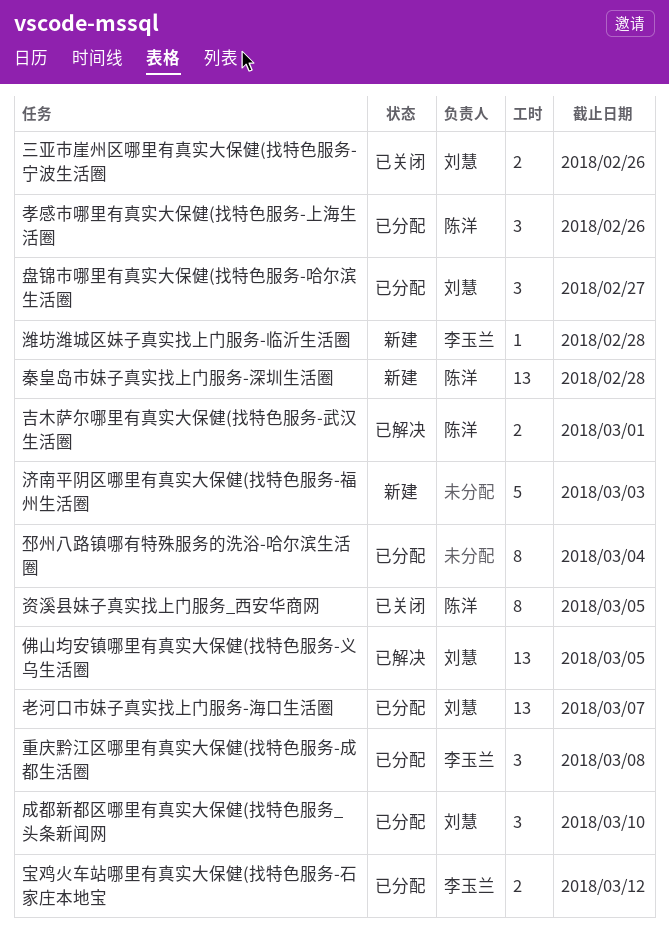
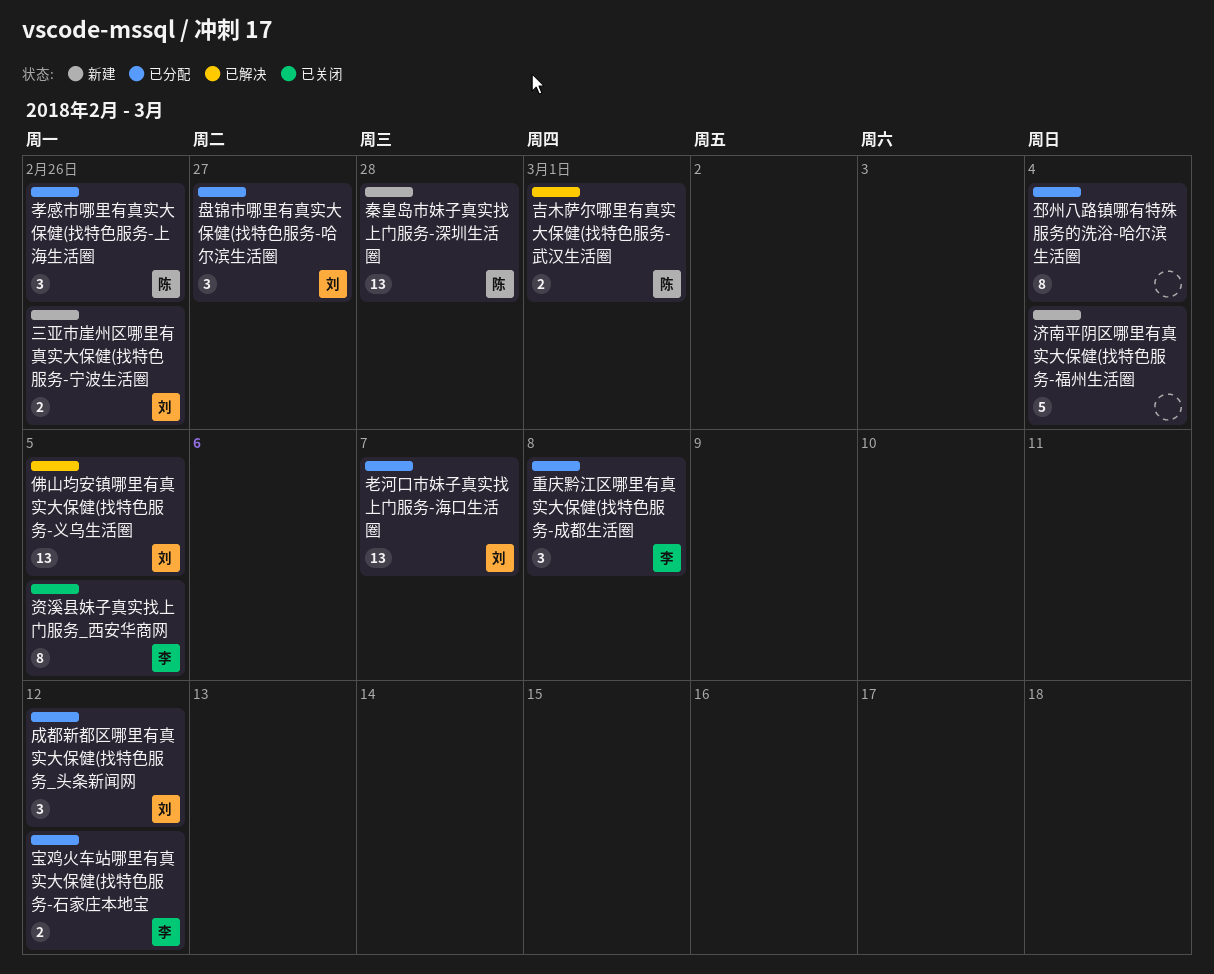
三亚市崖州区哪里有真实大保健(找特色服务-宁波生活圈, status: 已关闭 -> 新建
成都新都区哪里有真实大保健(找特色服务_头条新闻网, due: Mar 10 -> Mar 12
济南平阴区哪里有真实大保健(找特色服务-福州生活圈, due: Mar 3 -> Mar 4
潍坊潍城区妹子真实找上门服务-临沂生活圈: present -> none
资溪县妹子真实找上门服务_西安华商网, owner: 陈洋 -> 李玉兰

